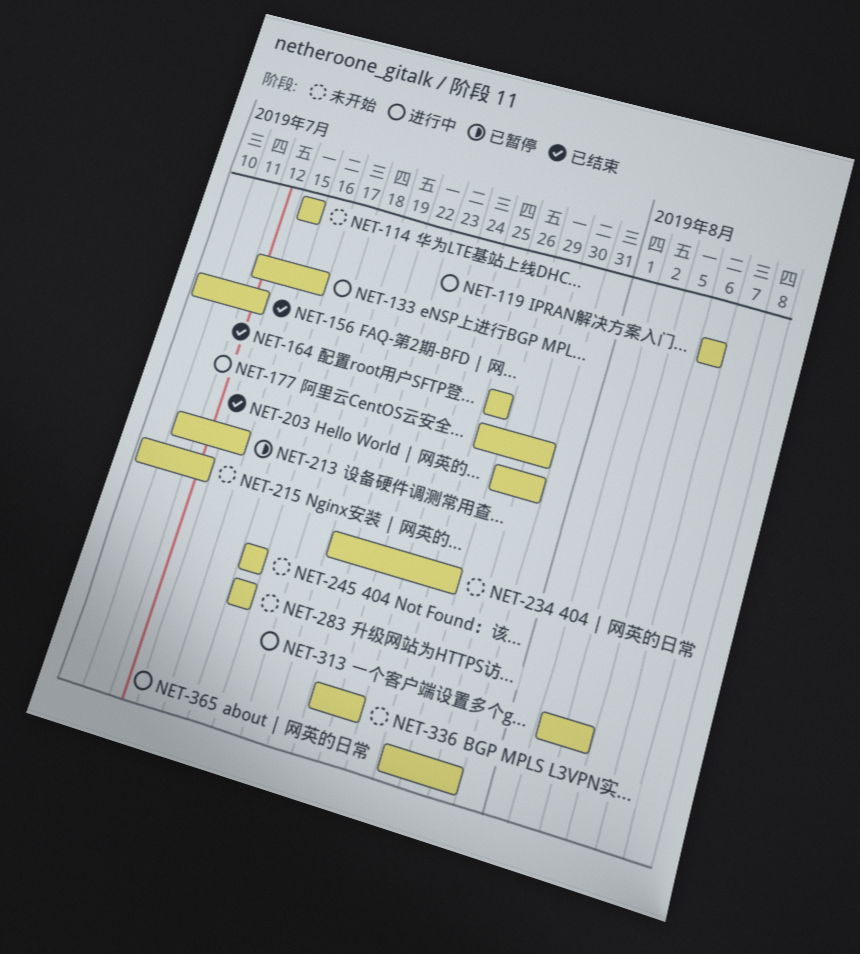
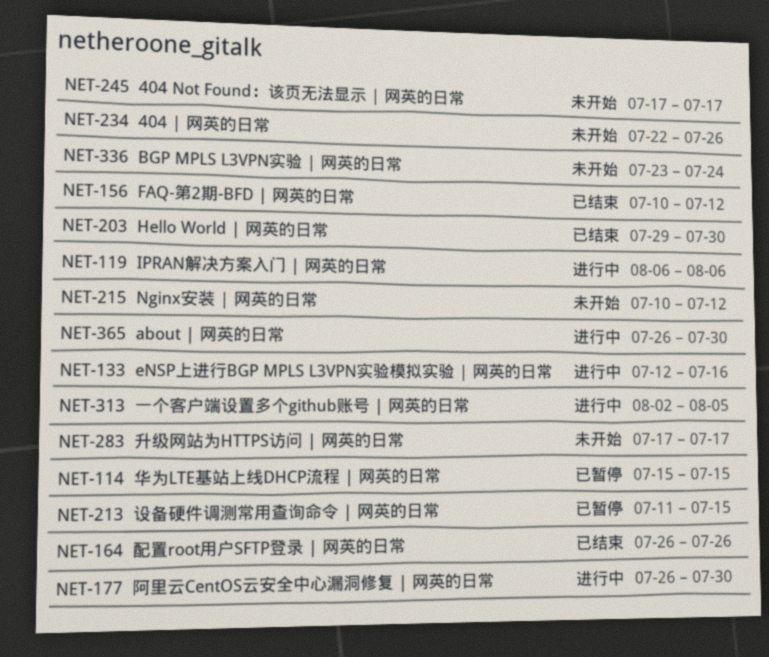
NET-114, status: 未开始 -> 已暂停

